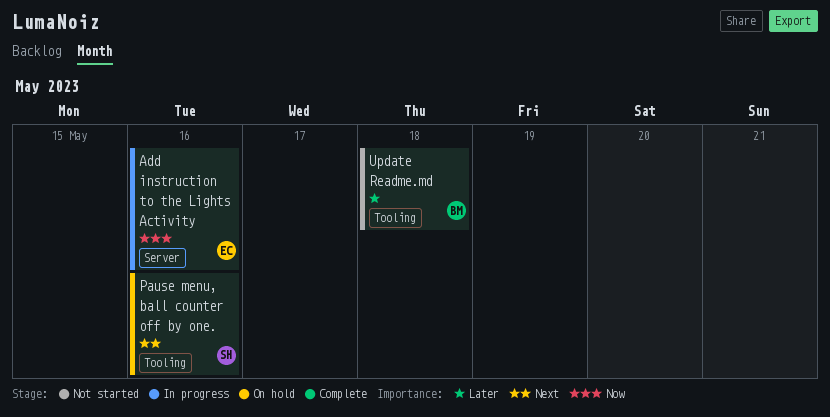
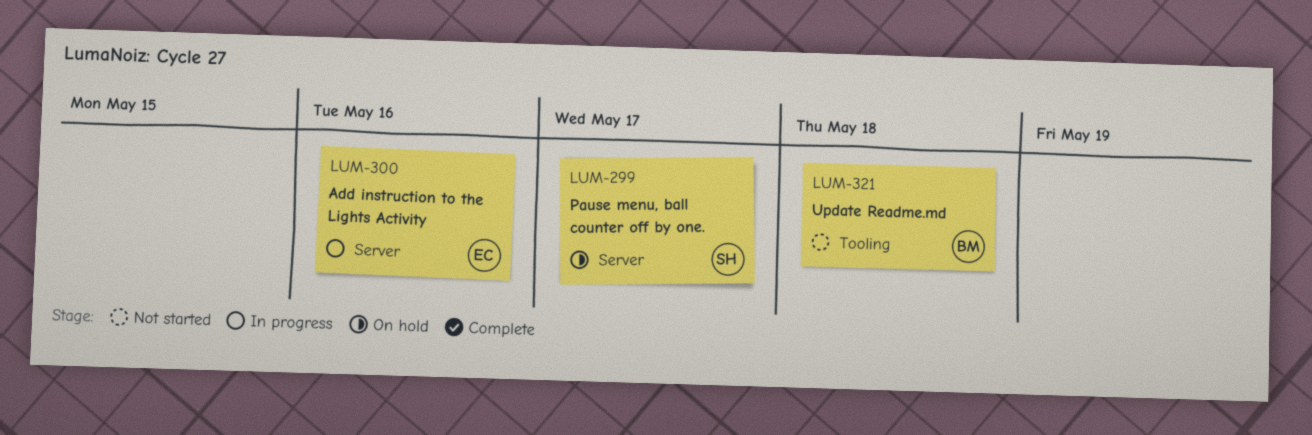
Pause menu, ball counter off by one., label: Tooling -> Server
Pause menu, ball counter off by one., due: May 16 -> May 17

